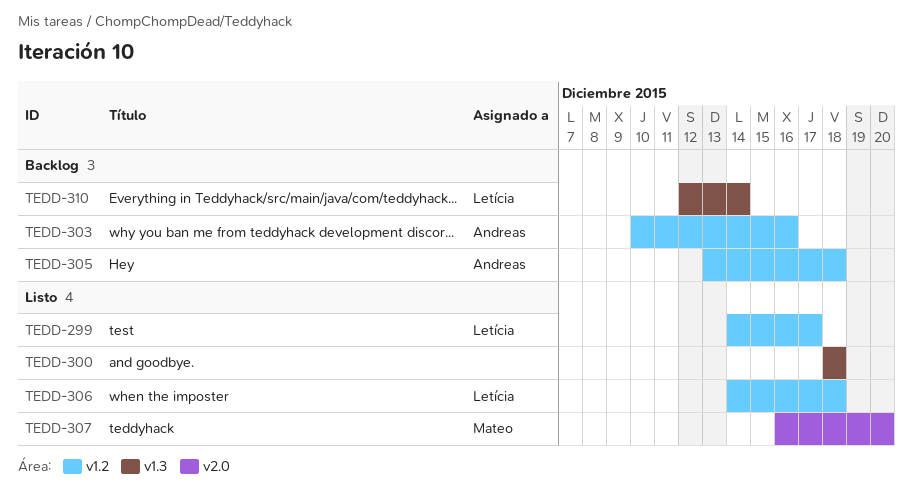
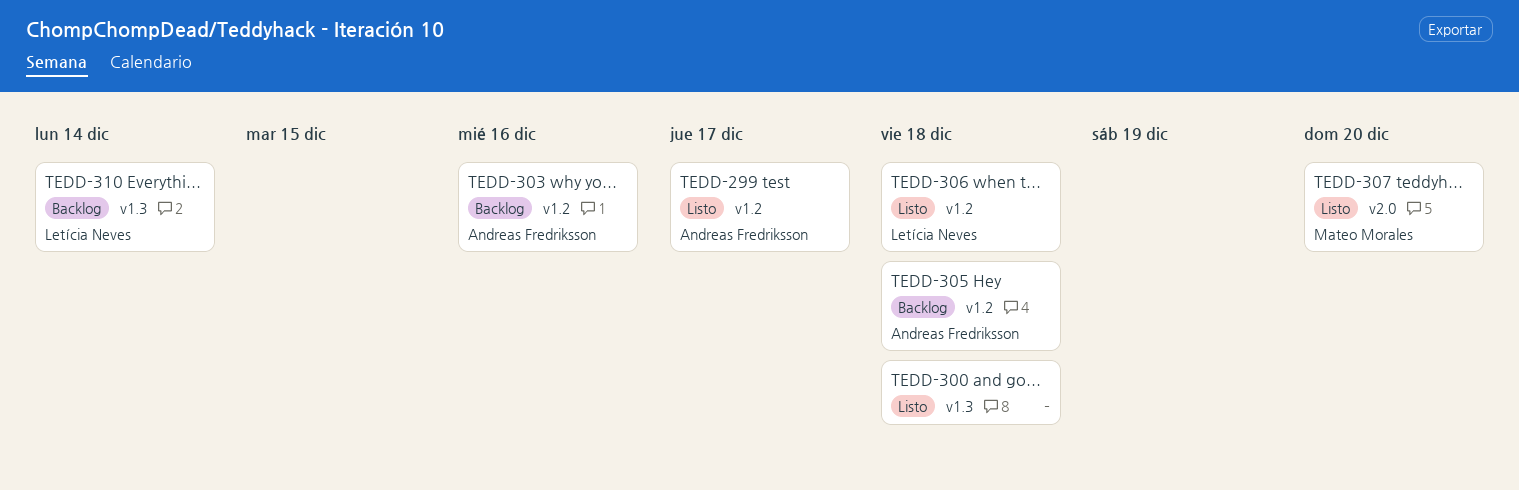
TEDD-299, owner: Letícia Neves -> Andreas Fredriksson

